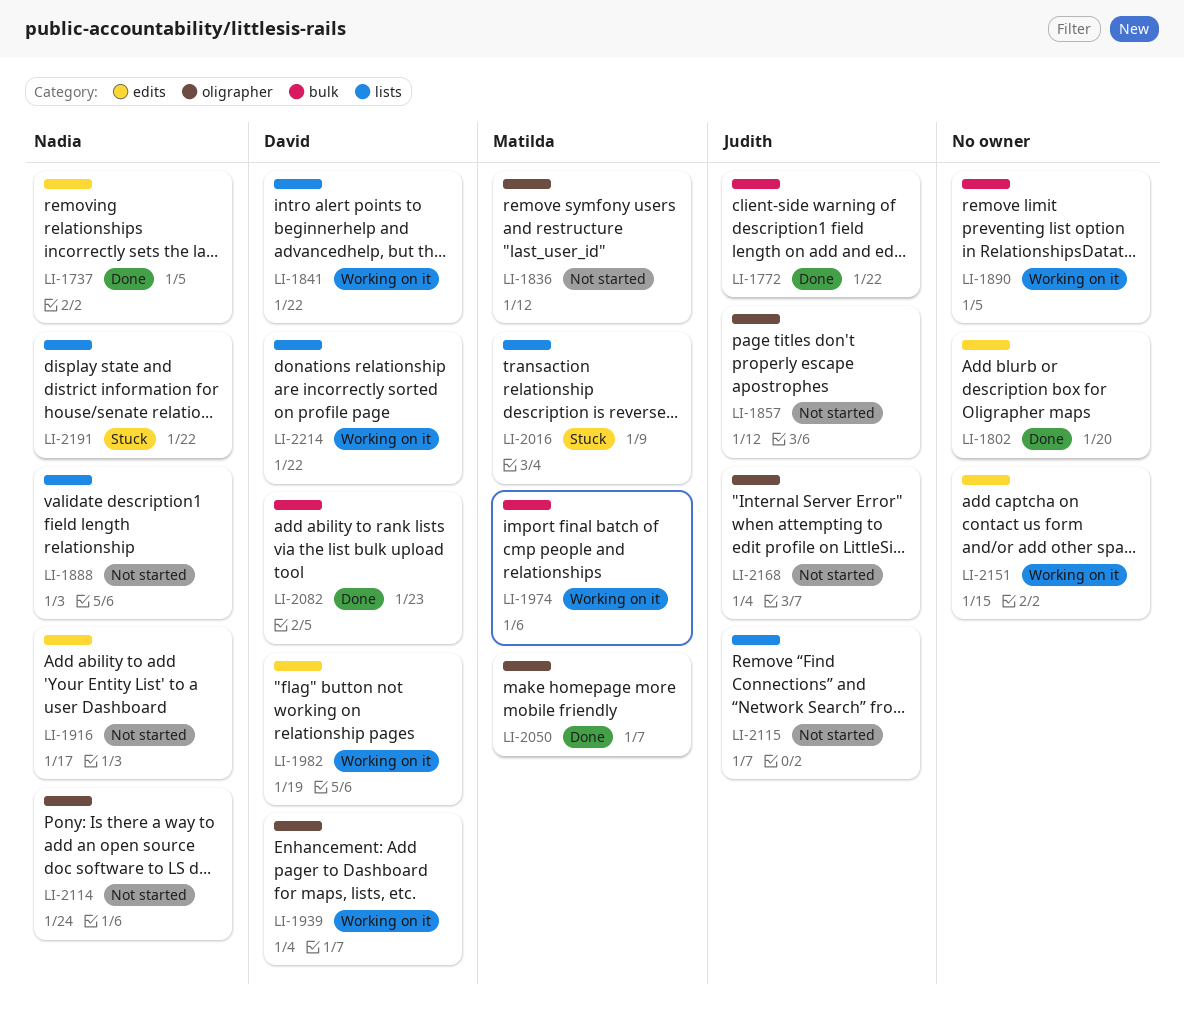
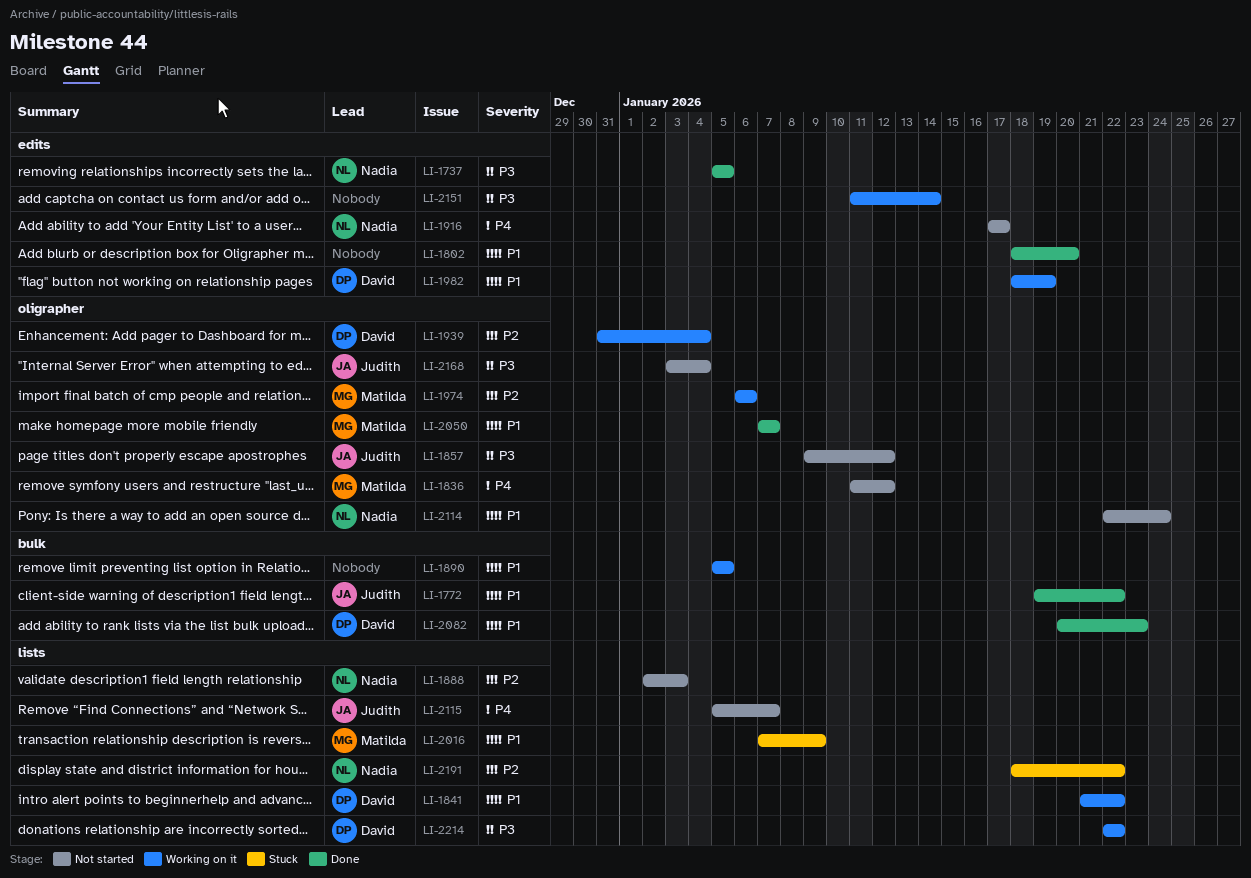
LI-1974, label: bulk -> oligrapher
LI-2151, due: Jan 15 -> Jan 14

